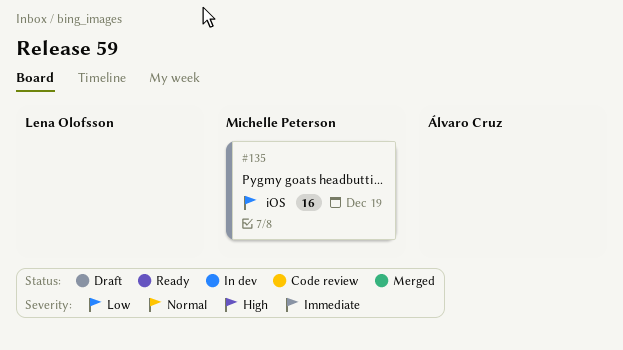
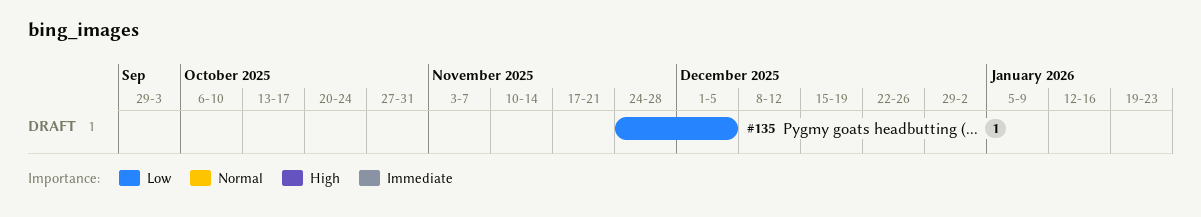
#135, estimate: 16 -> 1
#135, due: Dec 19 -> Dec 5

